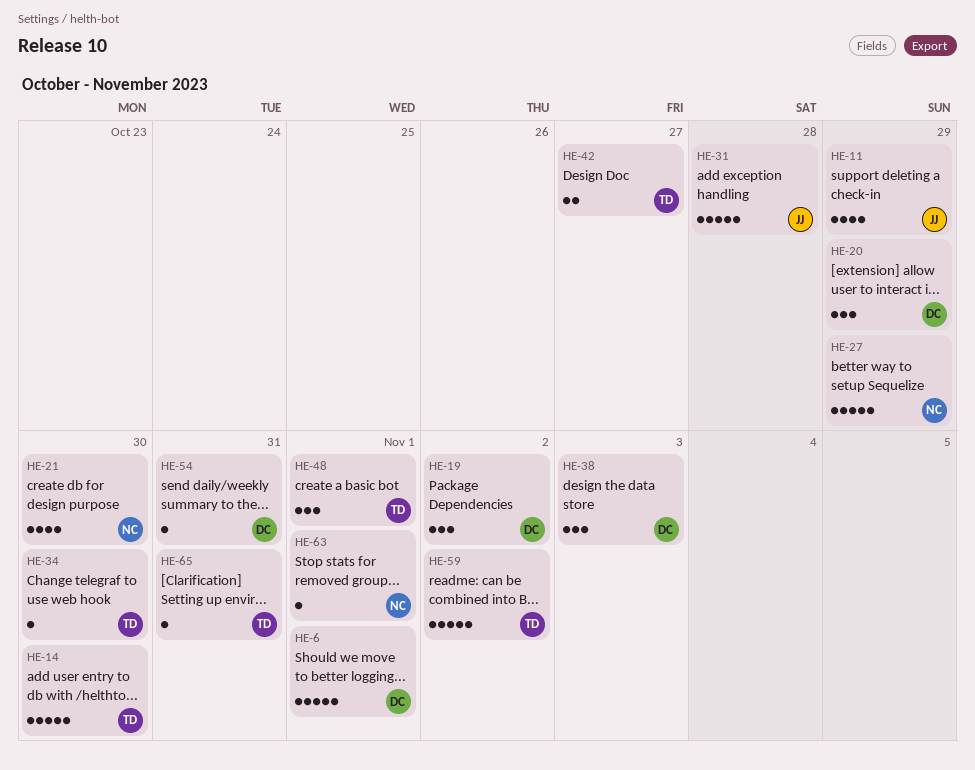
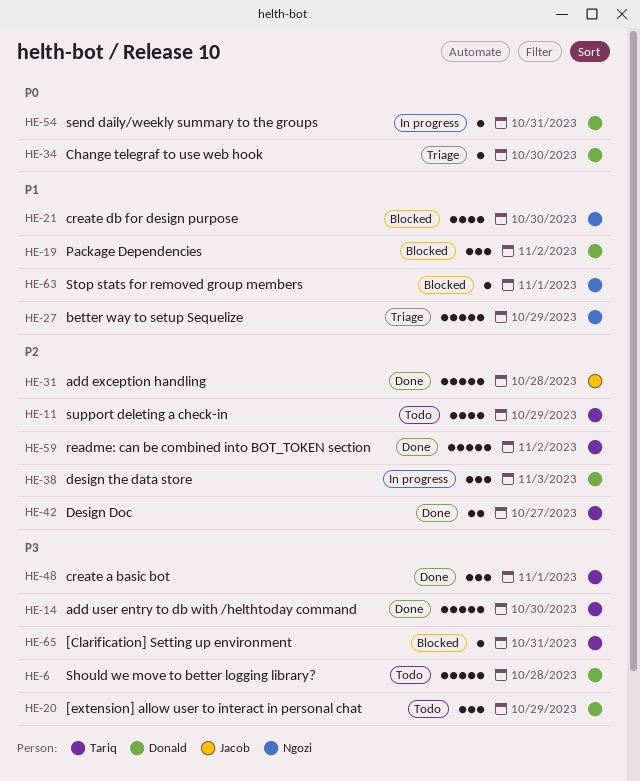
HE-6, due: Nov 1 -> Oct 28
HE-11, owner: Jacob -> Tariq
HE-34, owner: Tariq -> Donald

